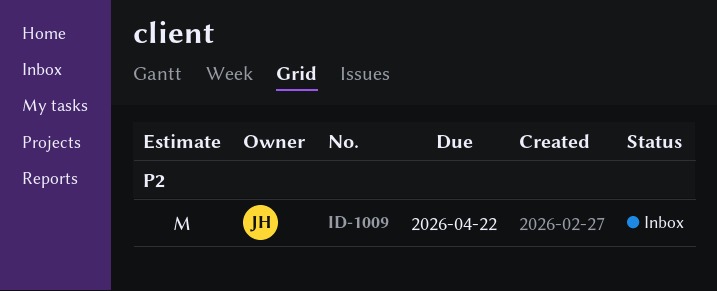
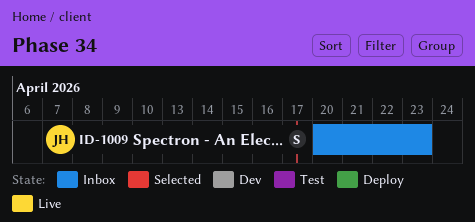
ID-1009, estimate: M -> S
ID-1009, due: Apr 22 -> Apr 23

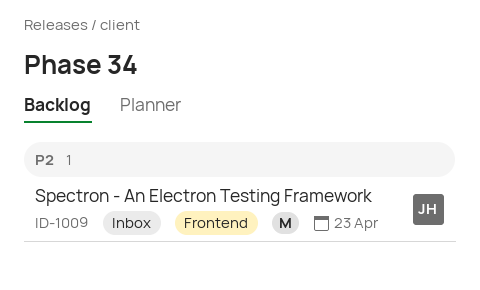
ID-1009, estimate: S -> M

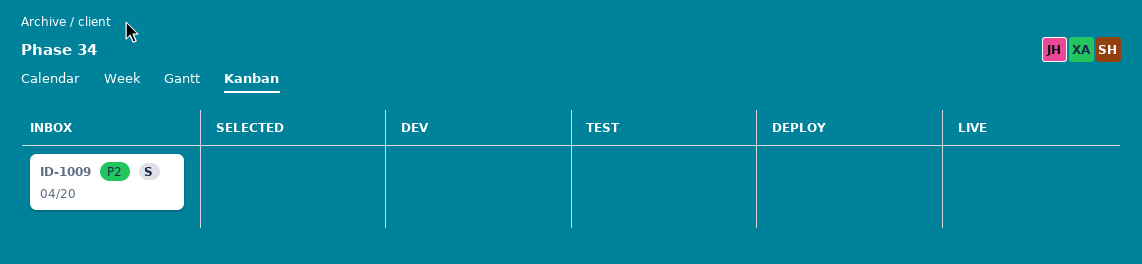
ID-1009, estimate: M -> S
ID-1009, due: Apr 23 -> Apr 20

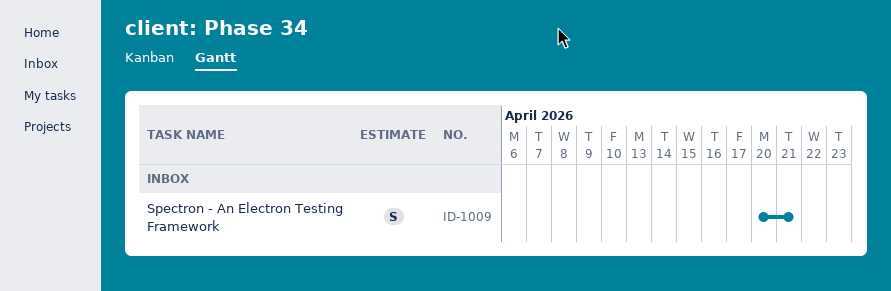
ID-1009, due: Apr 20 -> Apr 21

